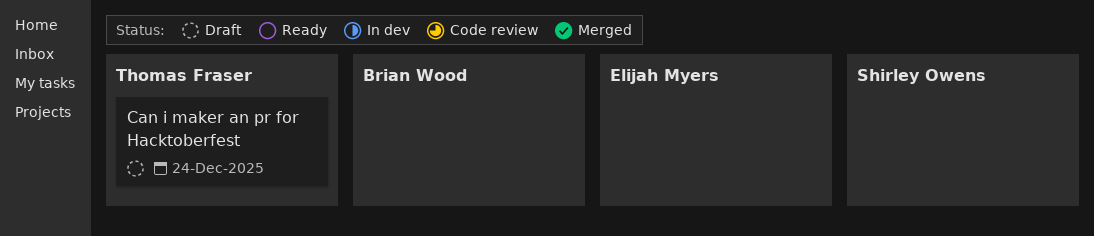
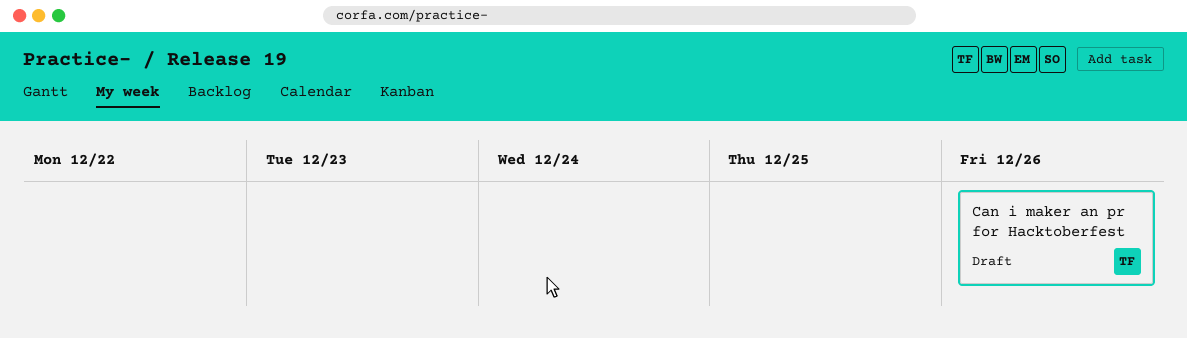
Can i maker an pr for Hacktoberfest, due: Dec 24 -> Dec 26

